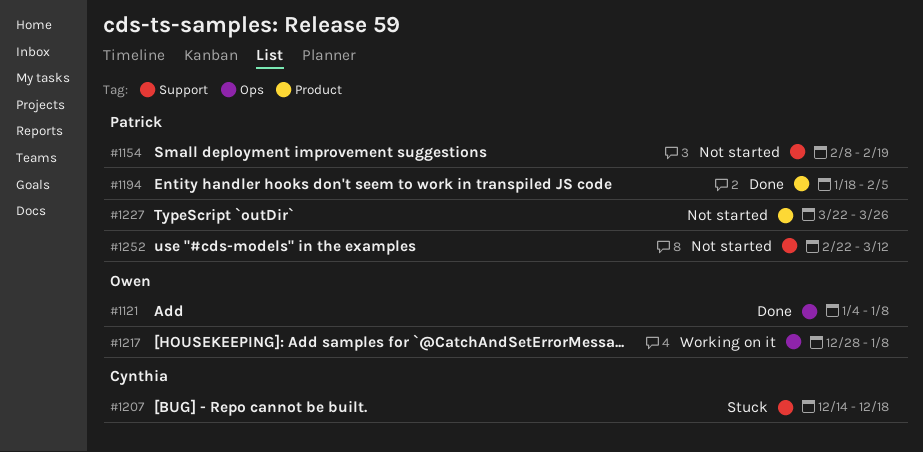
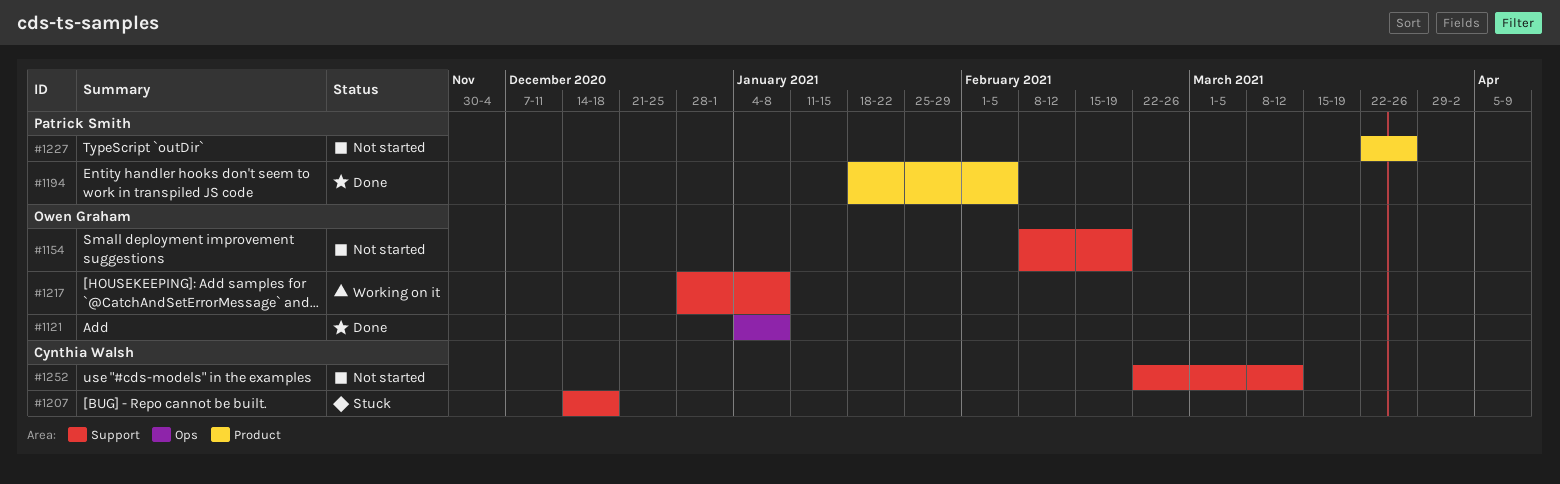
#1154, owner: Patrick Smith -> Owen Graham
#1217, label: Ops -> Support
#1252, owner: Patrick Smith -> Cynthia Walsh

